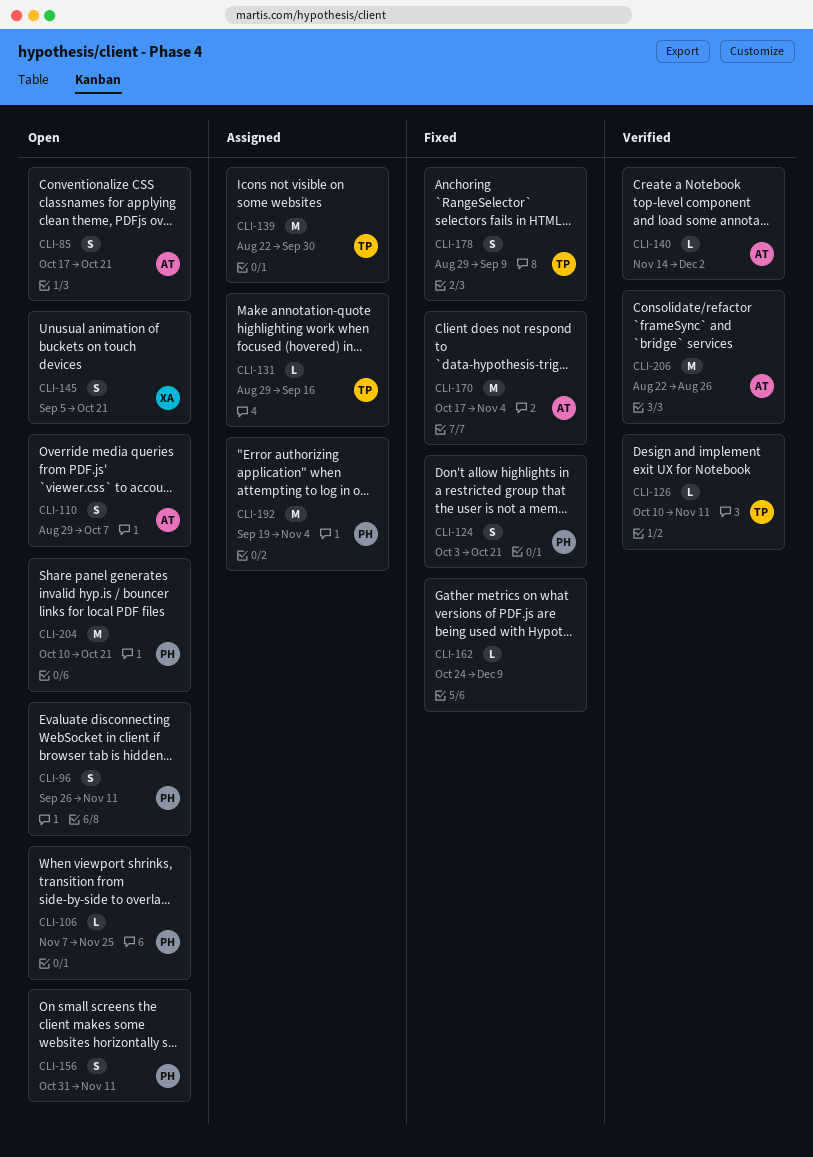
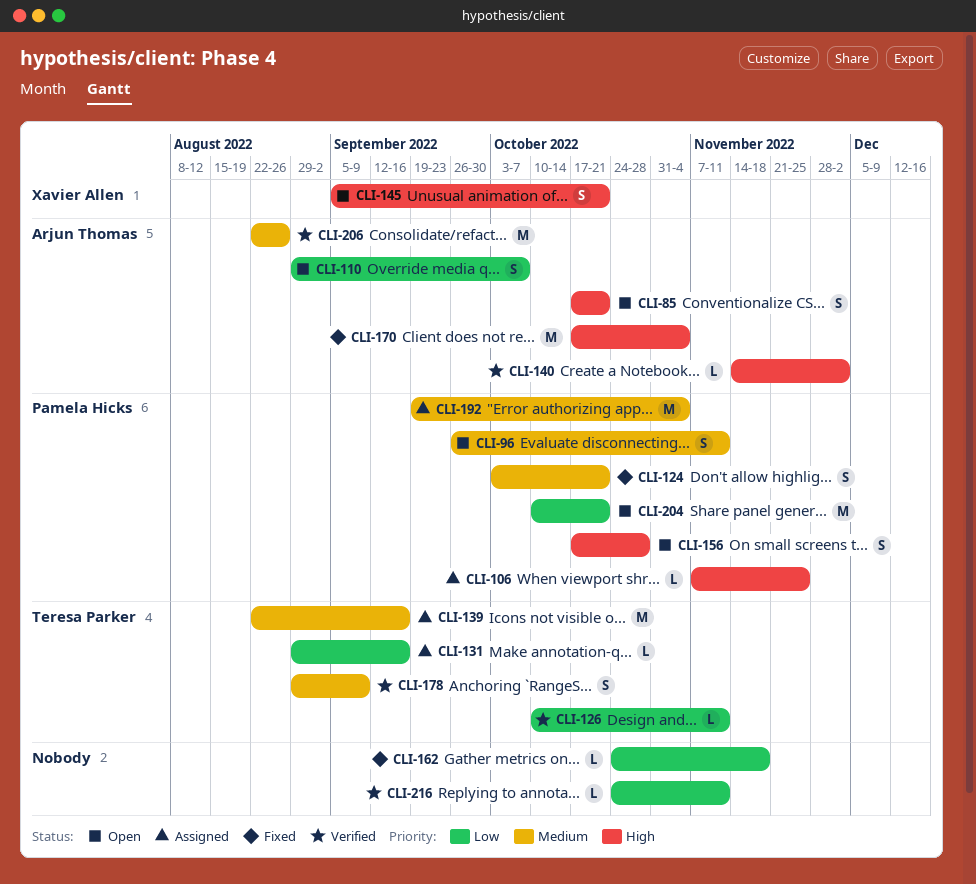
CLI-106, status: Open -> Assigned
CLI-139, due: Sep 30 -> Sep 16
CLI-156, start: Oct 31 -> Oct 17
CLI-156, due: Nov 11 -> Oct 28
CLI-162, due: Dec 9 -> Nov 18
CLI-178, status: Fixed -> Verified
CLI-216: none -> present

